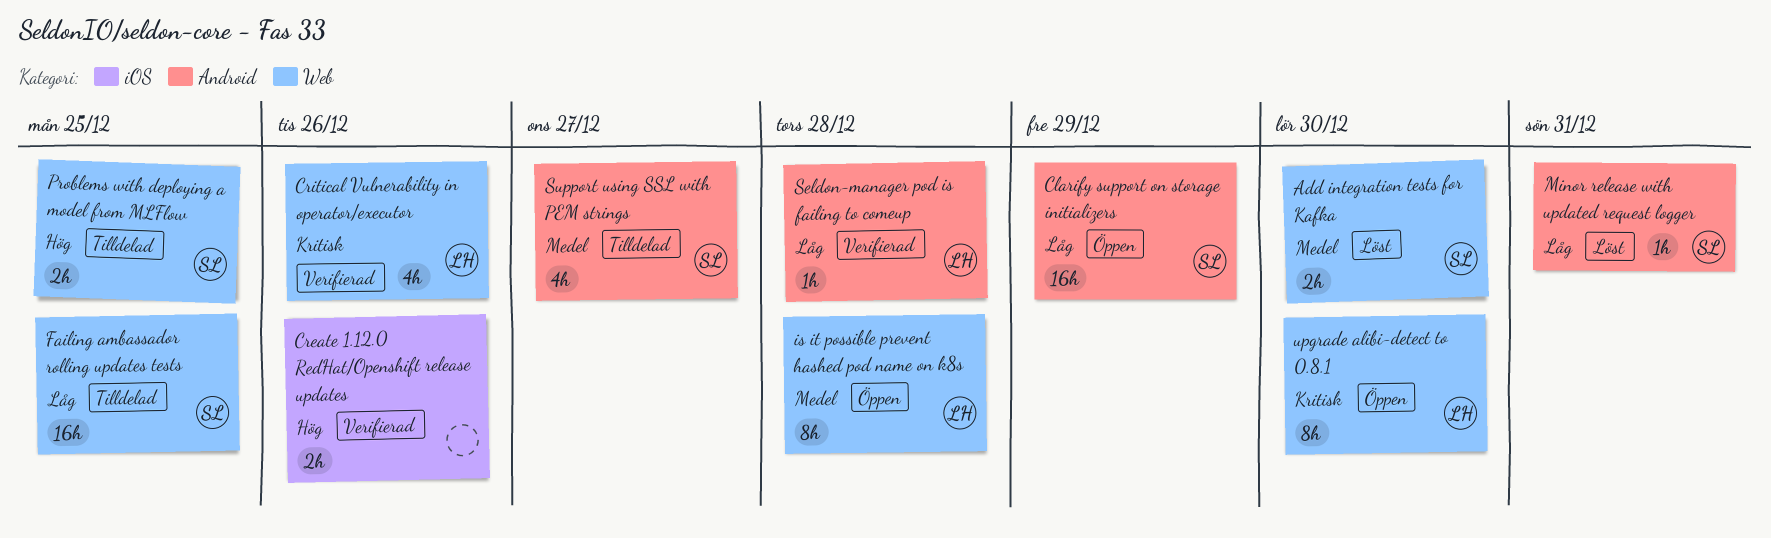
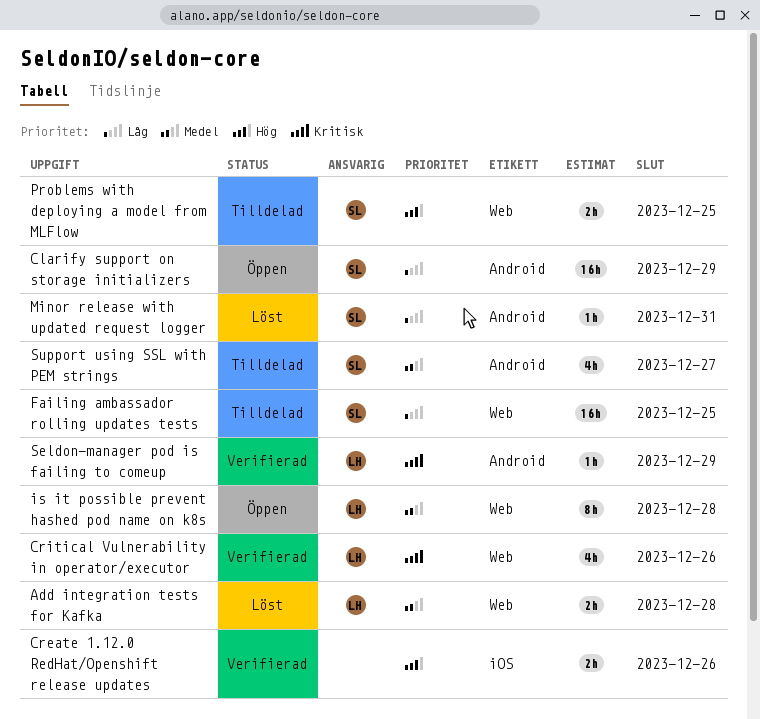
Add integration tests for Kafka, owner: SL -> LH
Add integration tests for Kafka, due: Dec 30 -> Dec 28
Seldon-manager pod is failing to comeup, priority: Låg -> Kritisk
Seldon-manager pod is failing to comeup, due: Dec 28 -> Dec 29
upgrade alibi-detect to 0.8.1: present -> none

